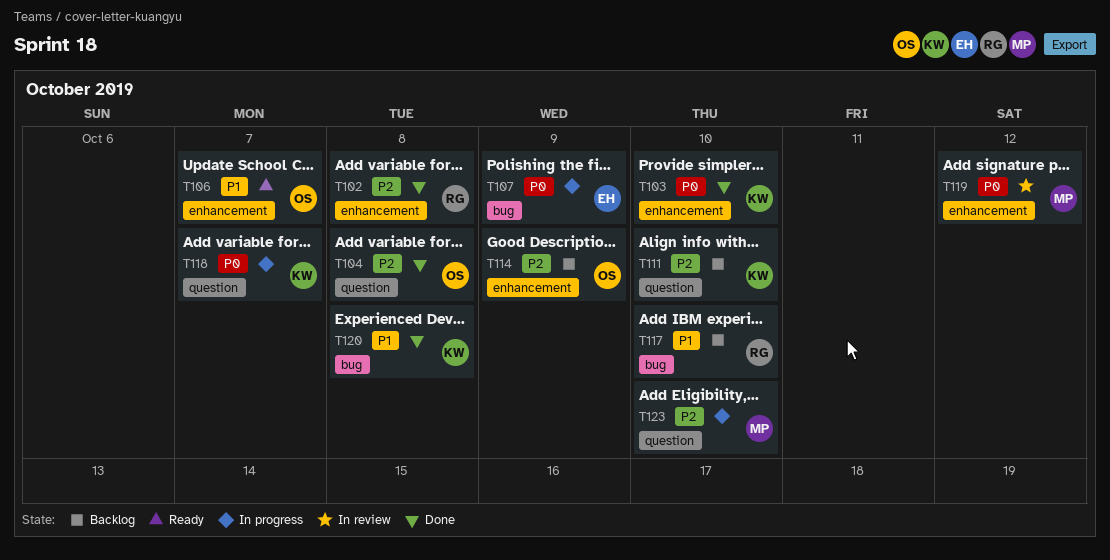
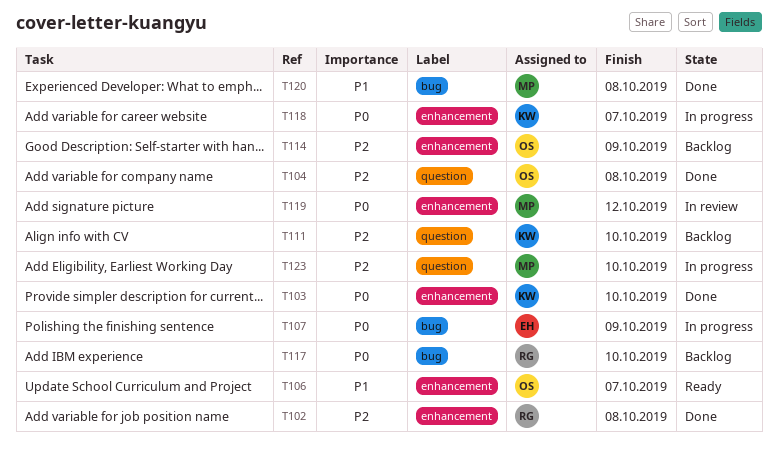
T117, priority: P1 -> P0
T118, label: question -> enhancement
T120, owner: KW -> MP

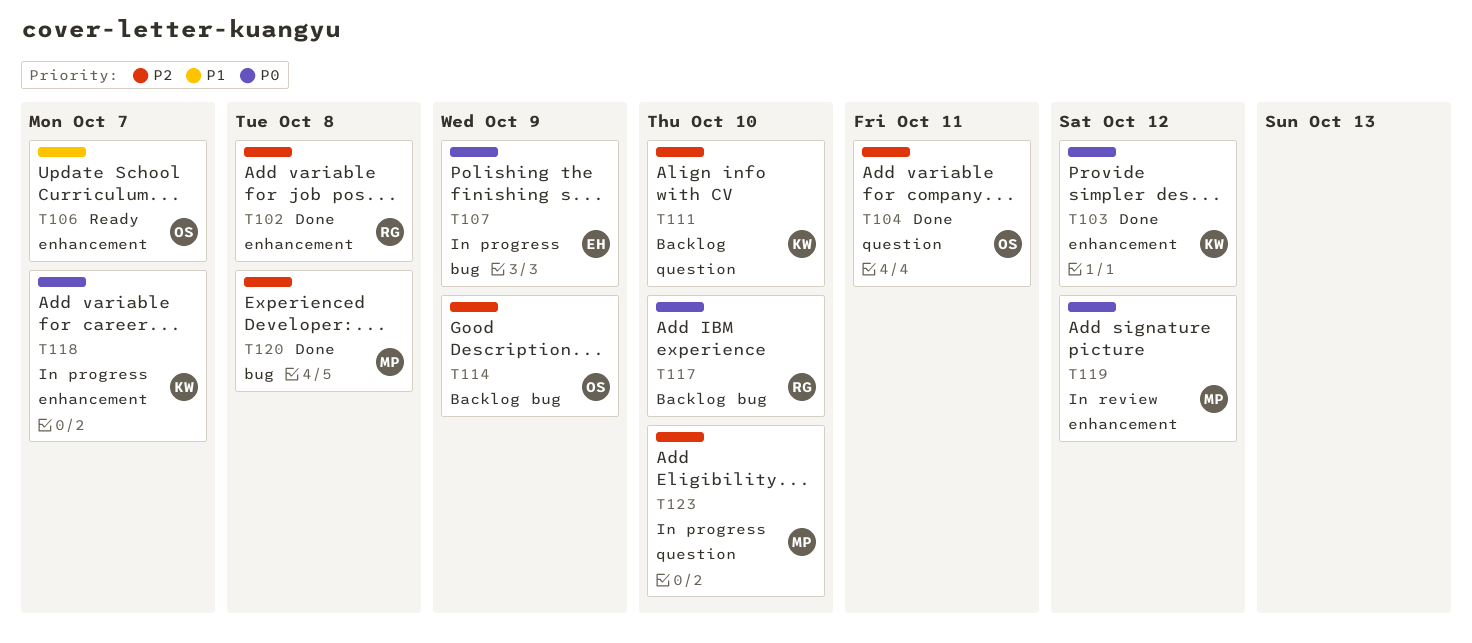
T103, due: Oct 10 -> Oct 12
T104, due: Oct 8 -> Oct 11
T114, label: enhancement -> bug
T120, priority: P1 -> P2

